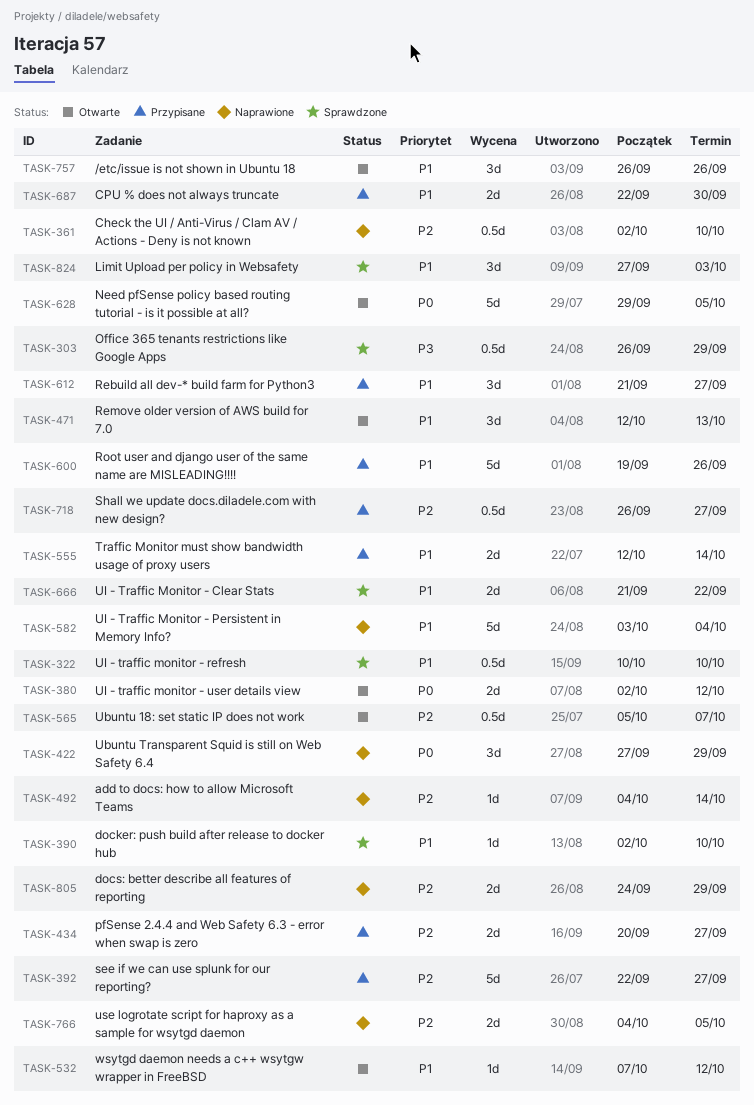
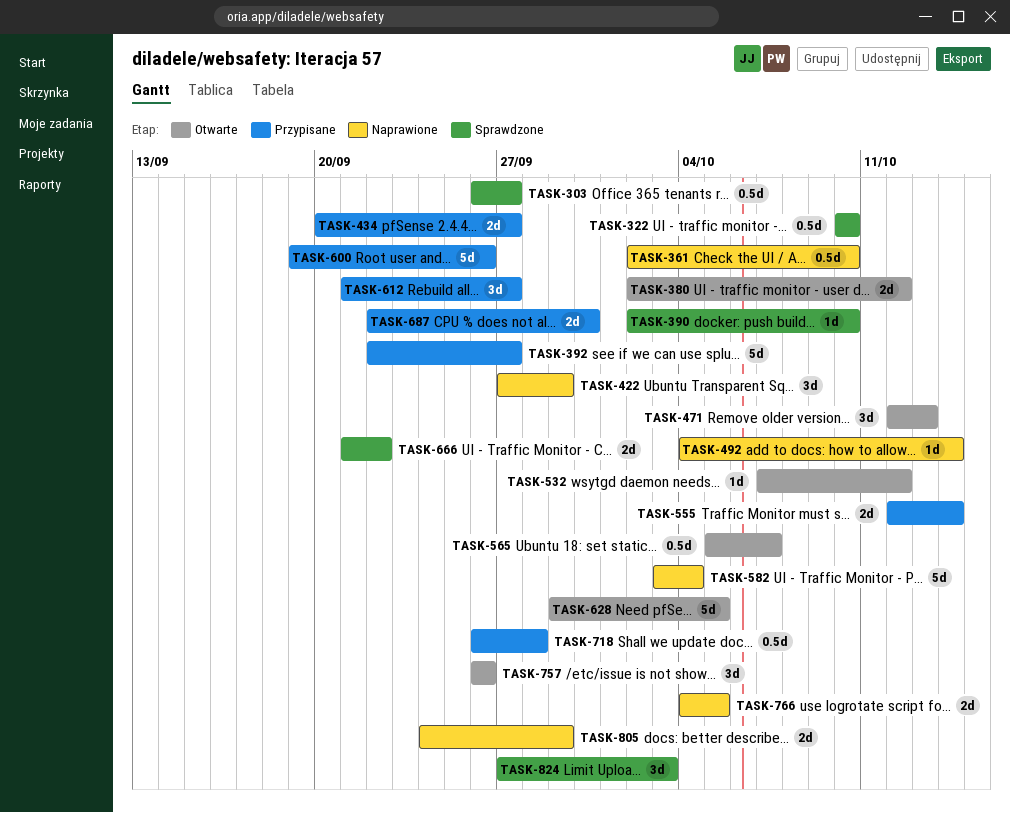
TASK-303, due: Sep 29 -> Sep 27
TASK-718, due: Sep 27 -> Sep 28

